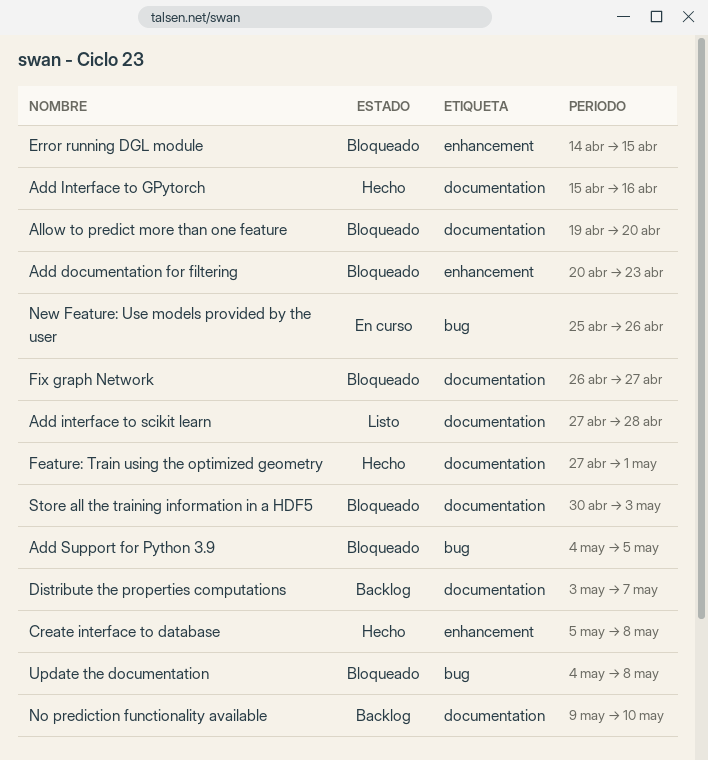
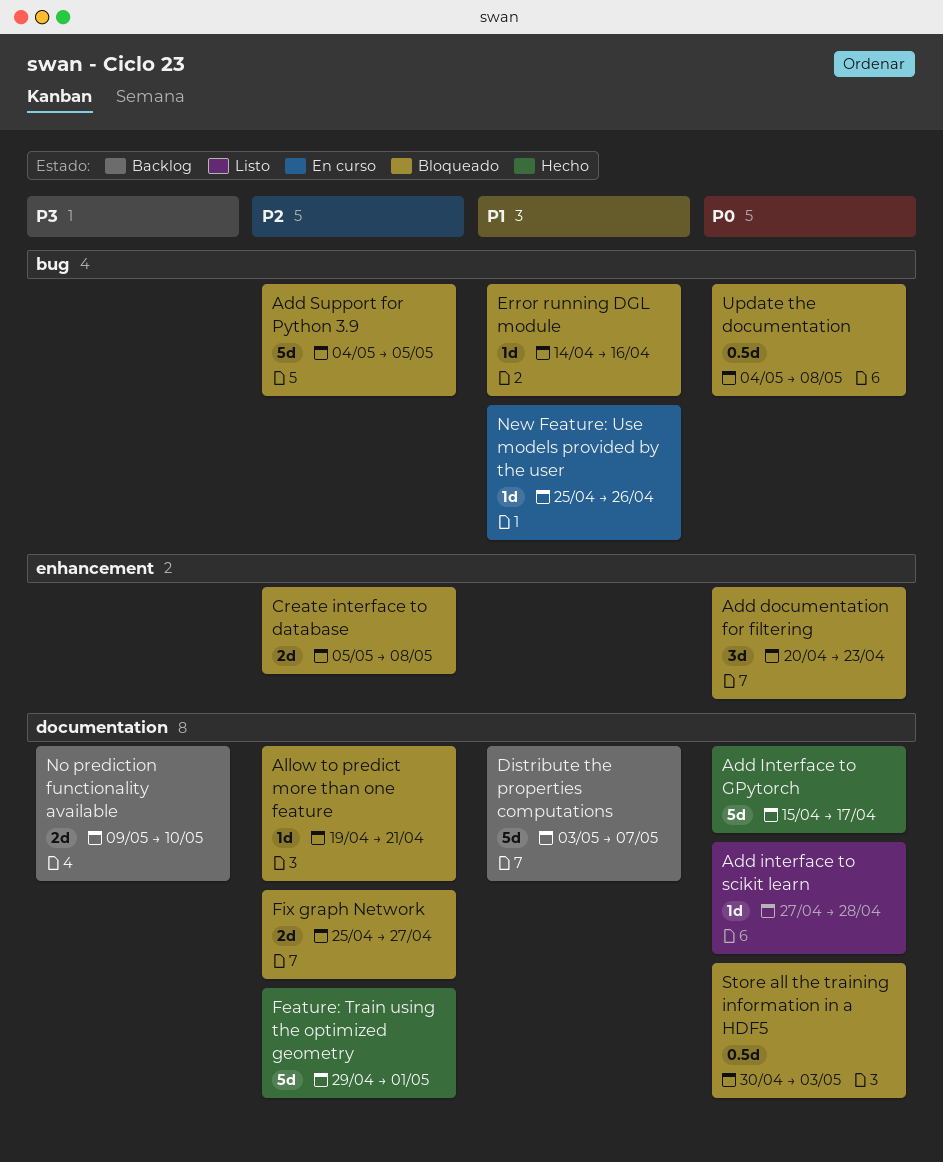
Add Interface to GPytorch, due: Apr 16 -> Apr 17
Allow to predict more than one feature, due: Apr 20 -> Apr 21
Create interface to database, status: Hecho -> Bloqueado
Error running DGL module, label: enhancement -> bug
Error running DGL module, due: Apr 15 -> Apr 16
Feature: Train using the optimized geometry, start: Apr 27 -> Apr 29
Fix graph Network, start: Apr 26 -> Apr 25

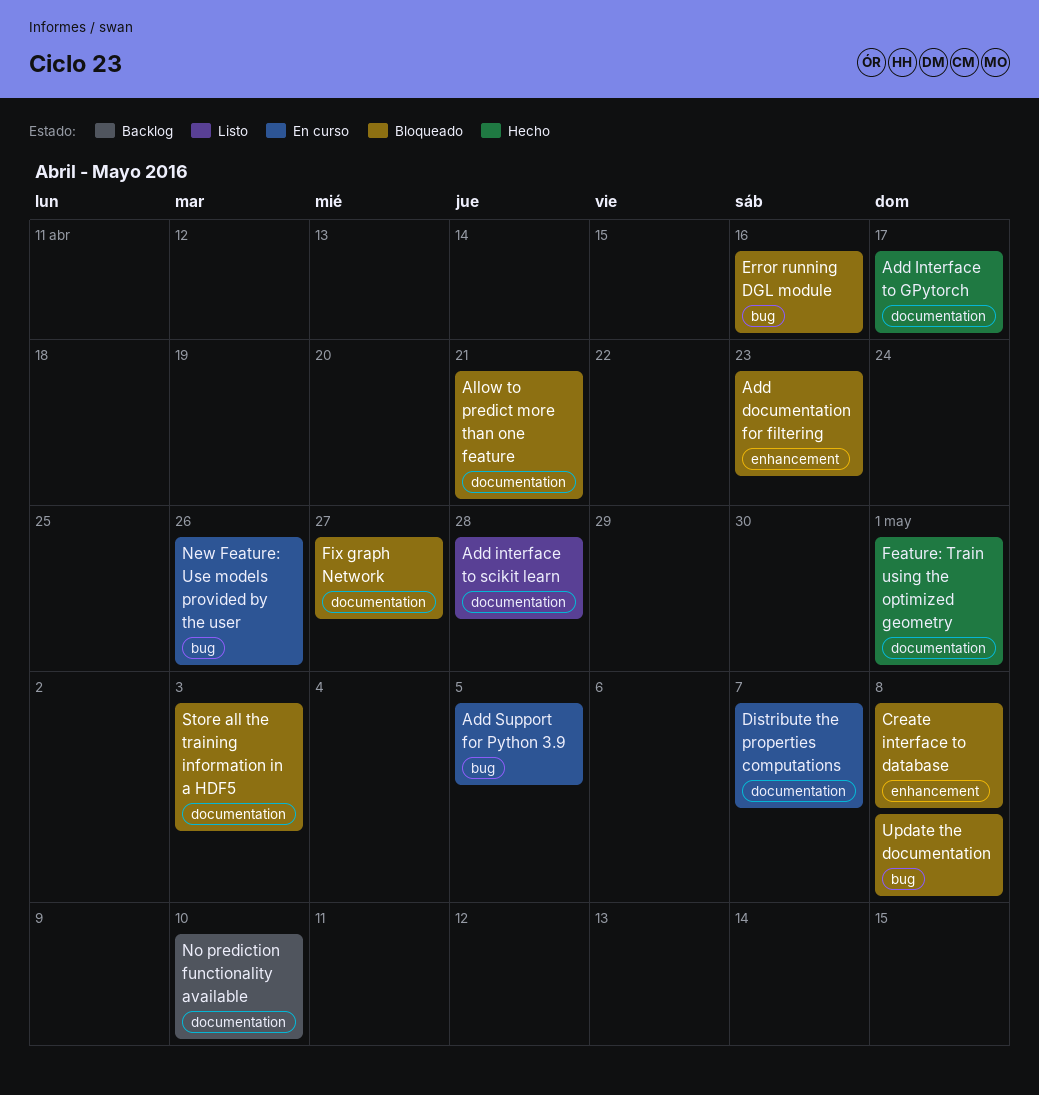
Add Support for Python 3.9, status: Bloqueado -> En curso
Distribute the properties computations, status: Backlog -> En curso

